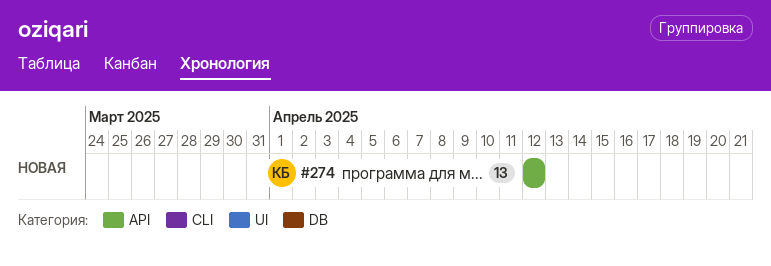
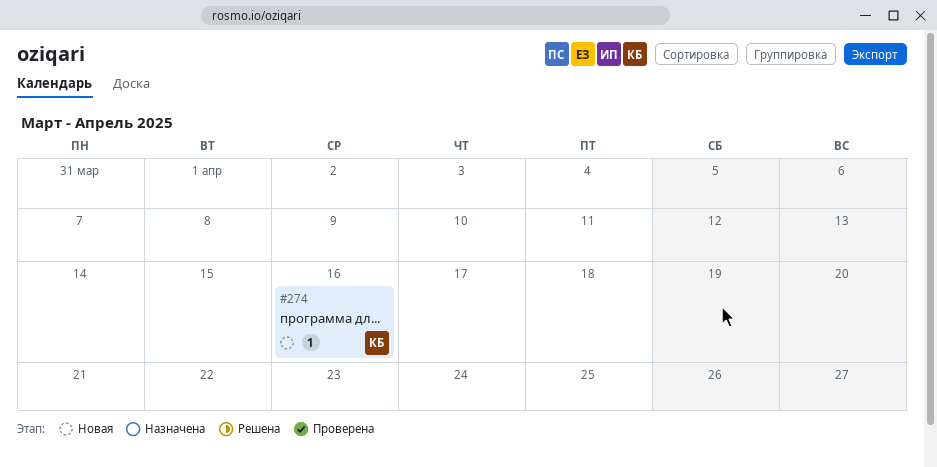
#274, estimate: 13 -> 1
#274, due: Apr 12 -> Apr 16

